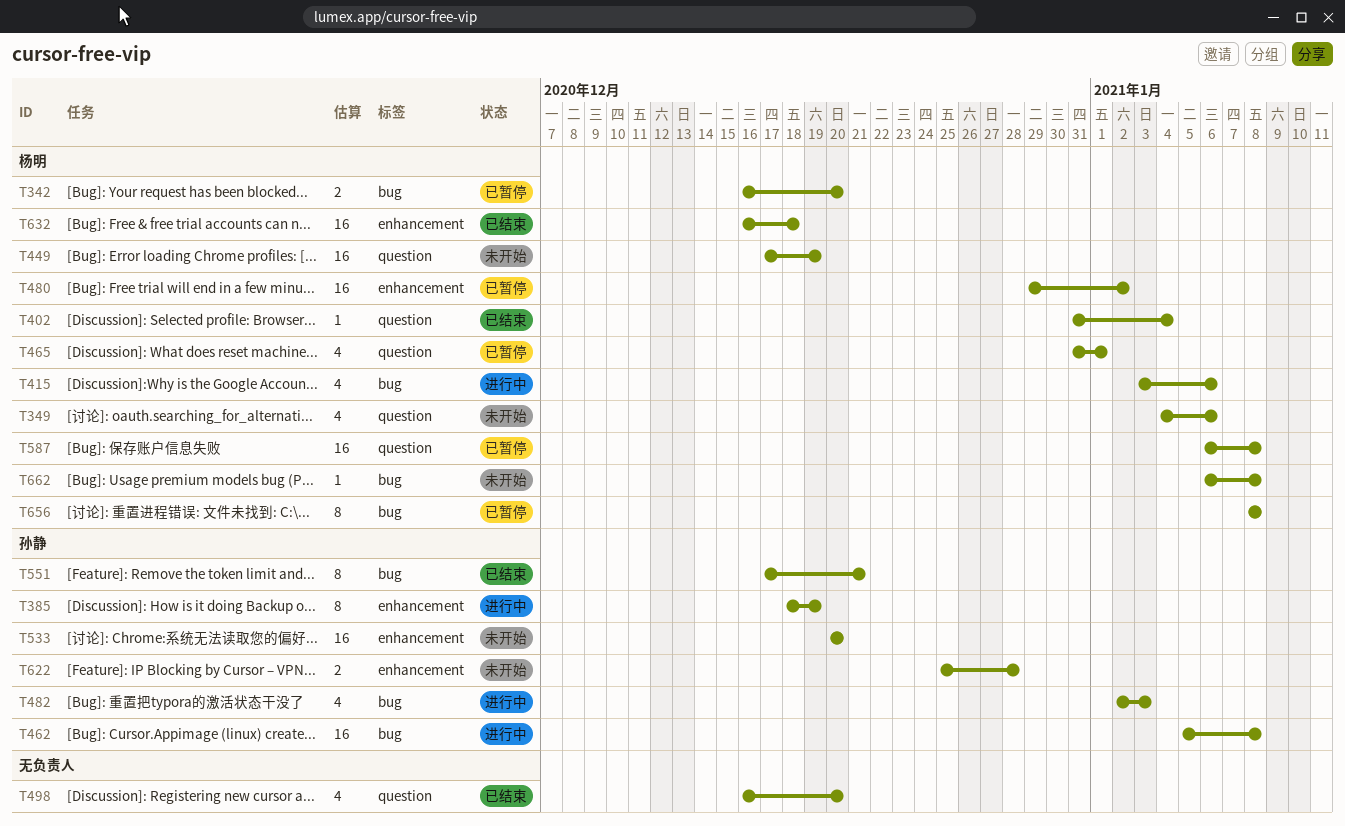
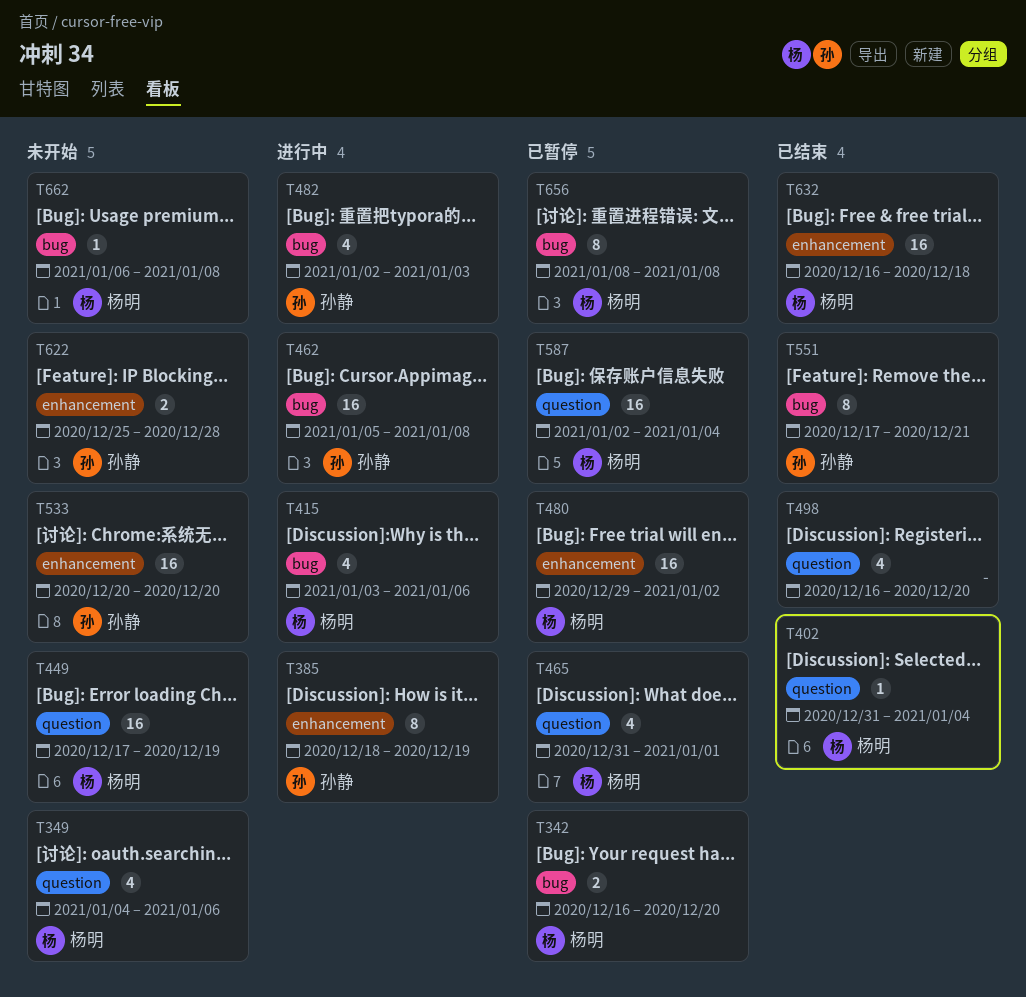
T587, start: Jan 6 -> Jan 2
T587, due: Jan 8 -> Jan 4

